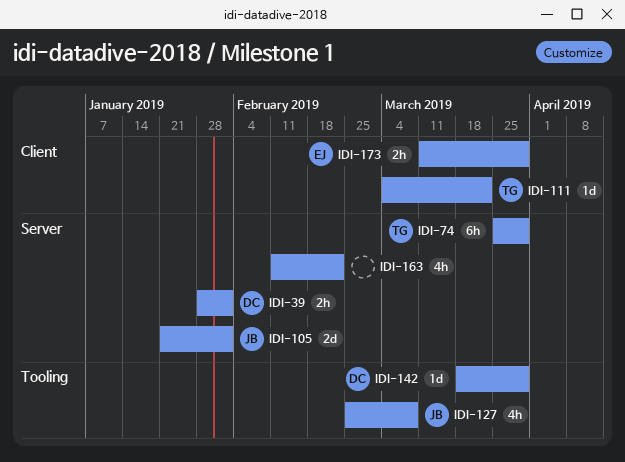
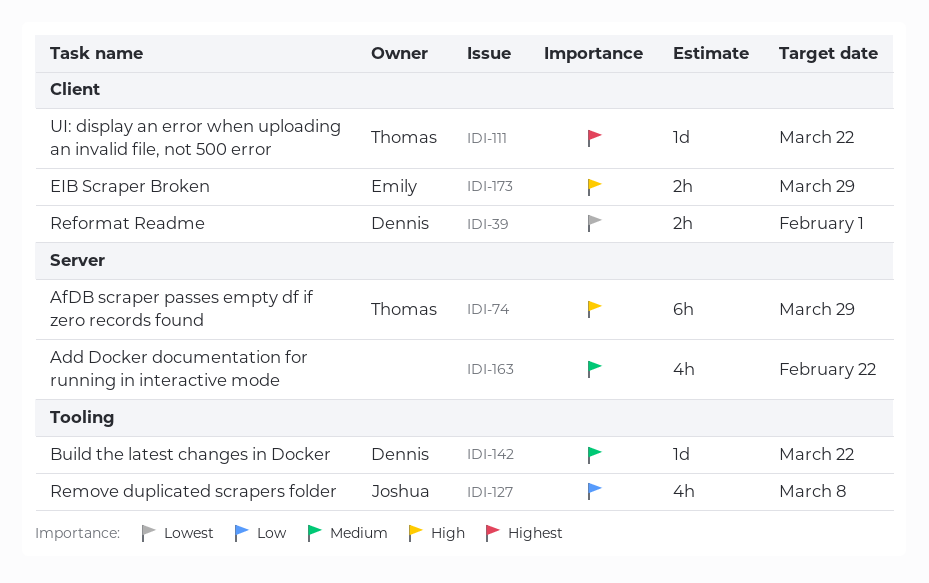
IDI-39, label: Server -> Client
IDI-105: present -> none
IDI-142, due: Mar 29 -> Mar 22

